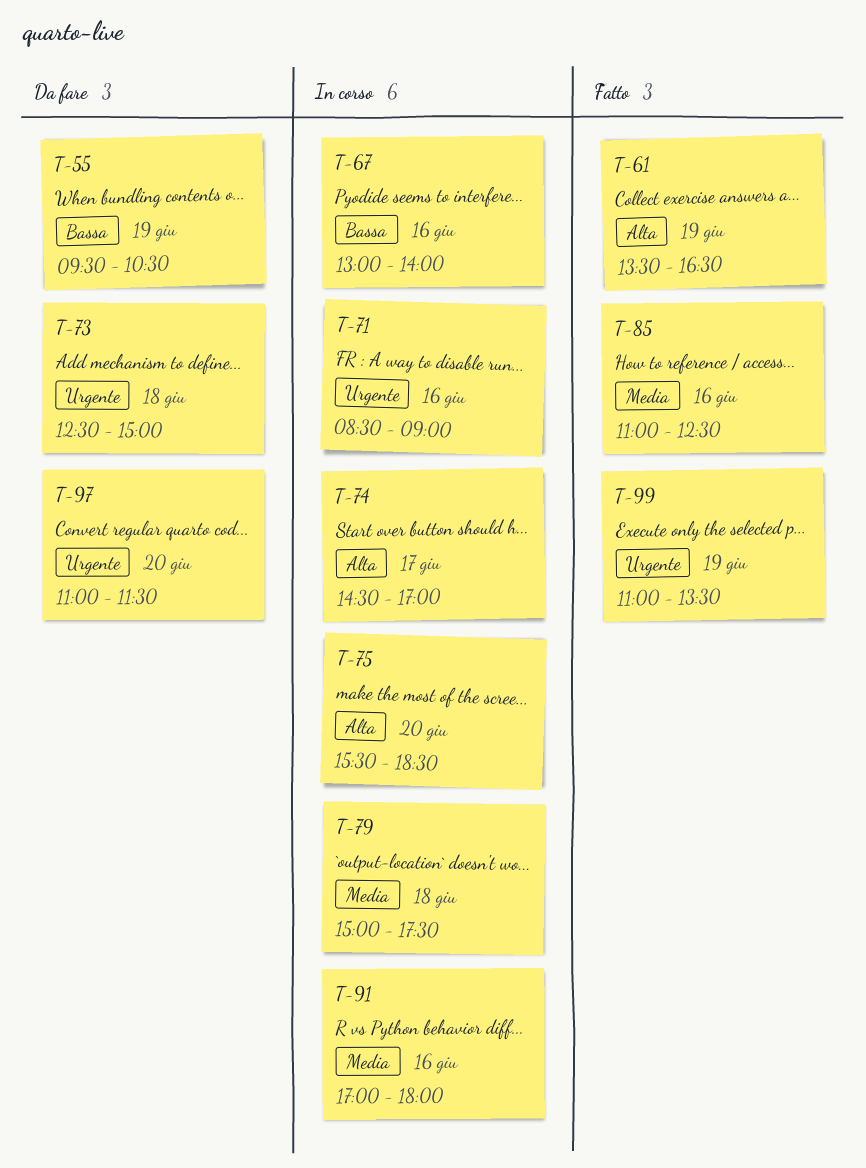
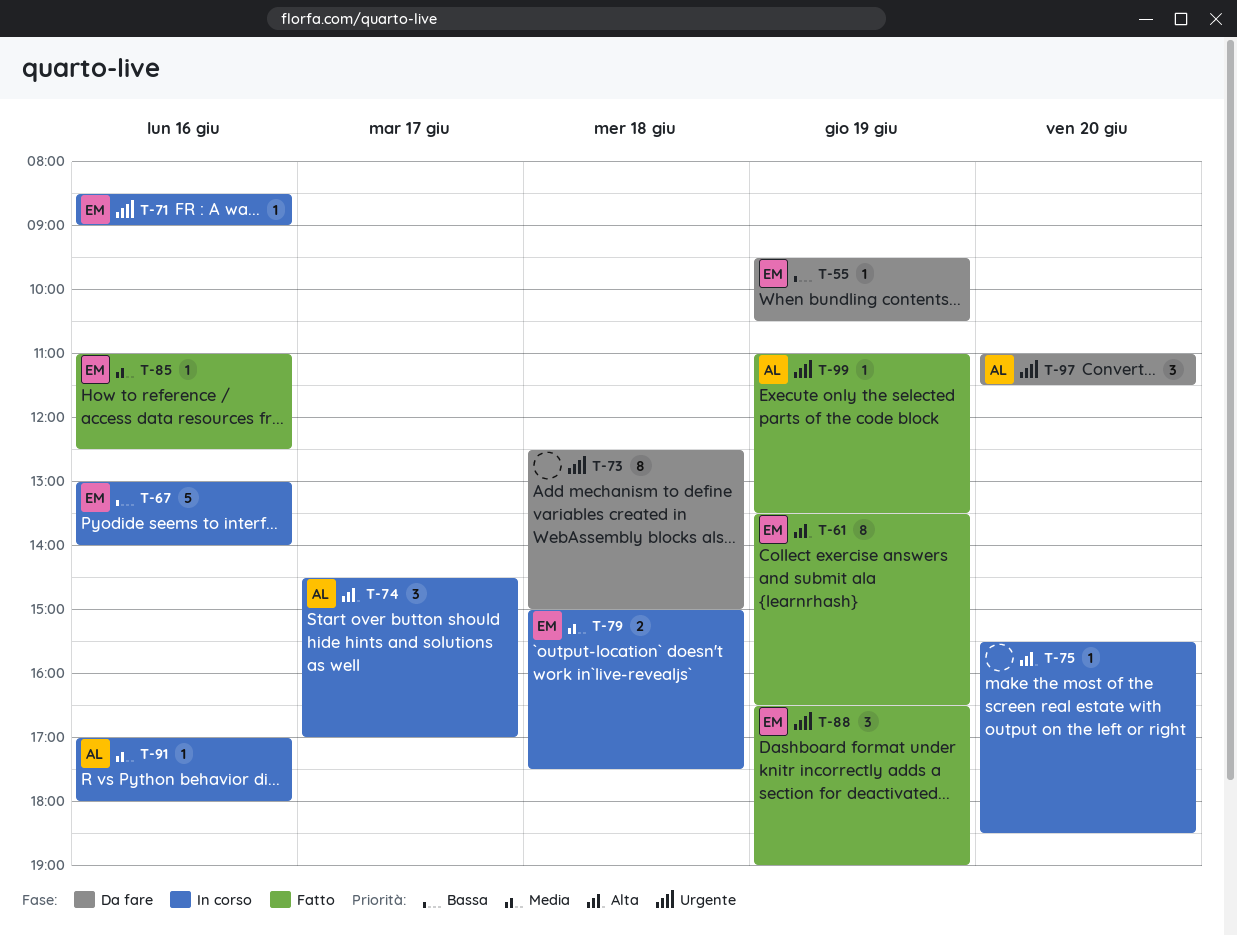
T-88: none -> present

